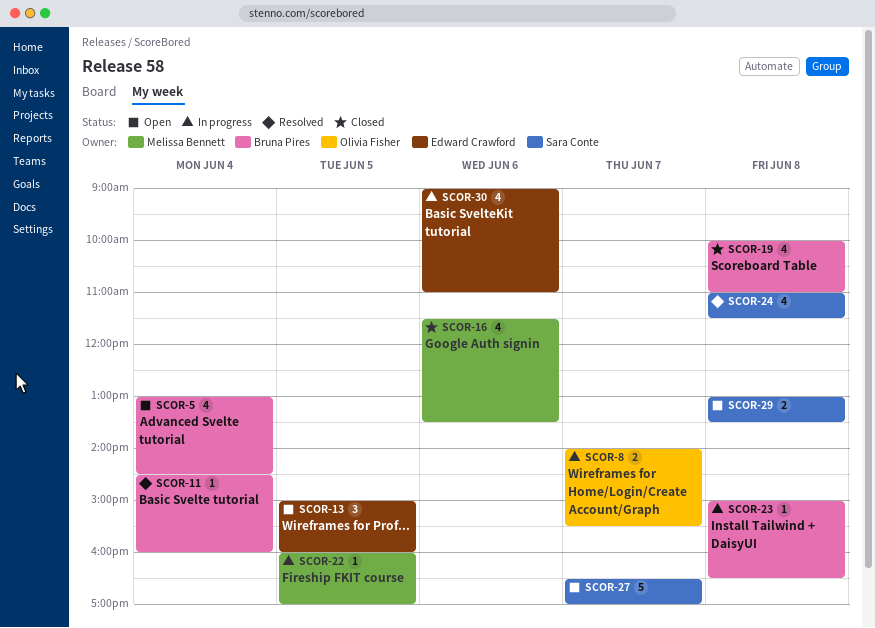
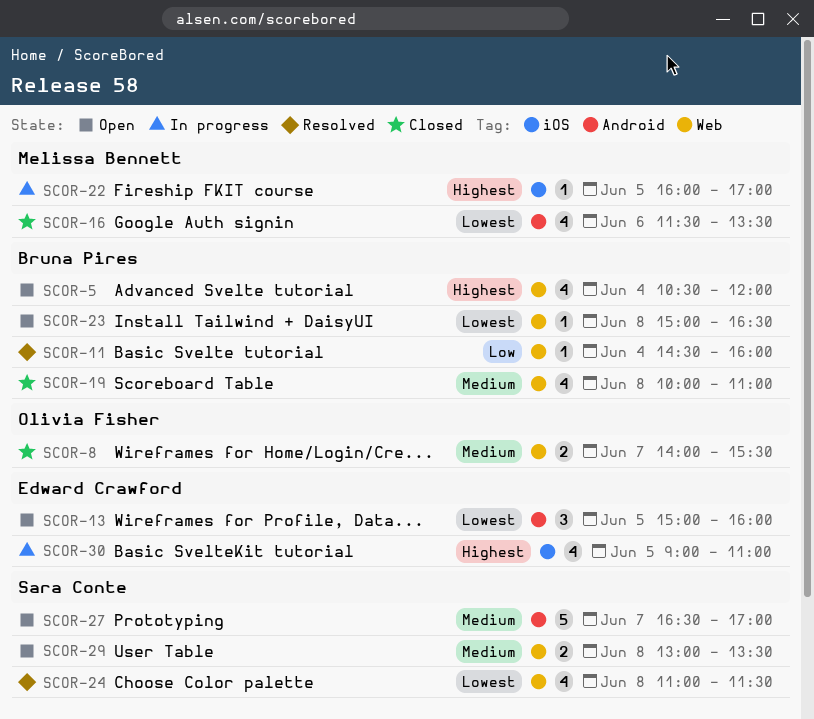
SCOR-5, begins: 13:00 -> 10:30
SCOR-5, ends: 14:30 -> 12:00
SCOR-8, status: In progress -> Closed
SCOR-23, status: In progress -> Open
SCOR-30, day: Jun 6 -> Jun 5

